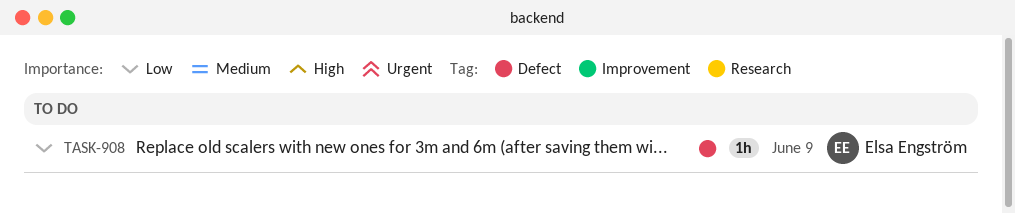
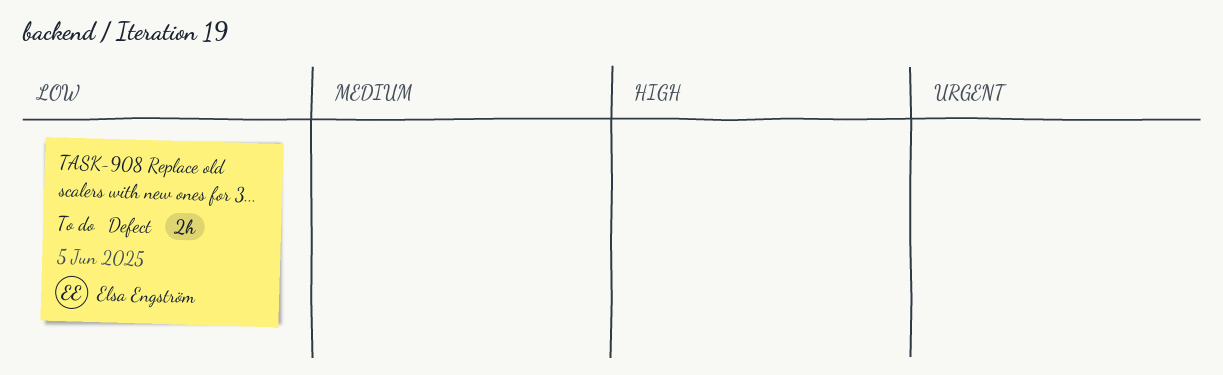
TASK-908, estimate: 1h -> 2h
TASK-908, due: Jun 9 -> Jun 5

